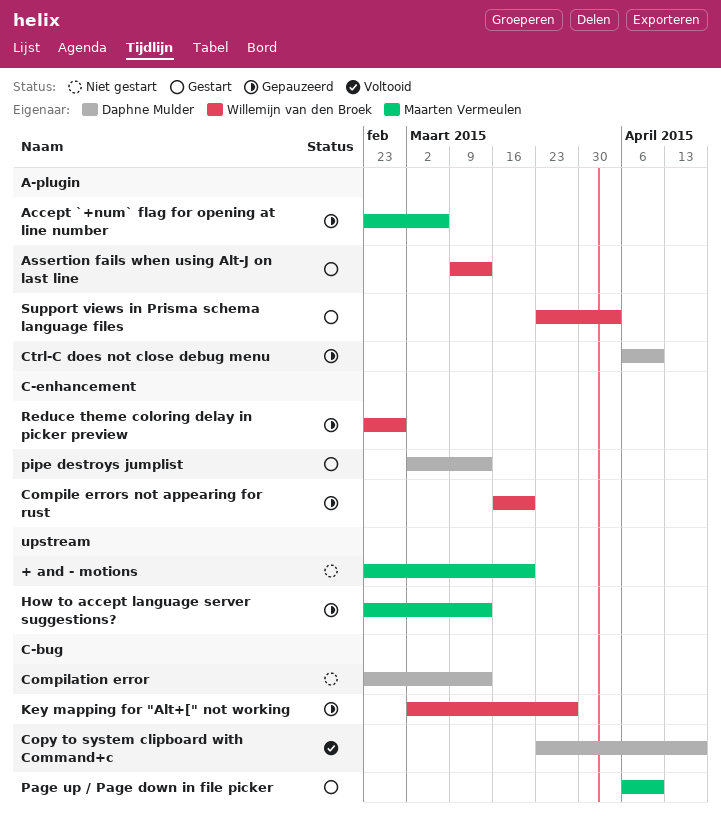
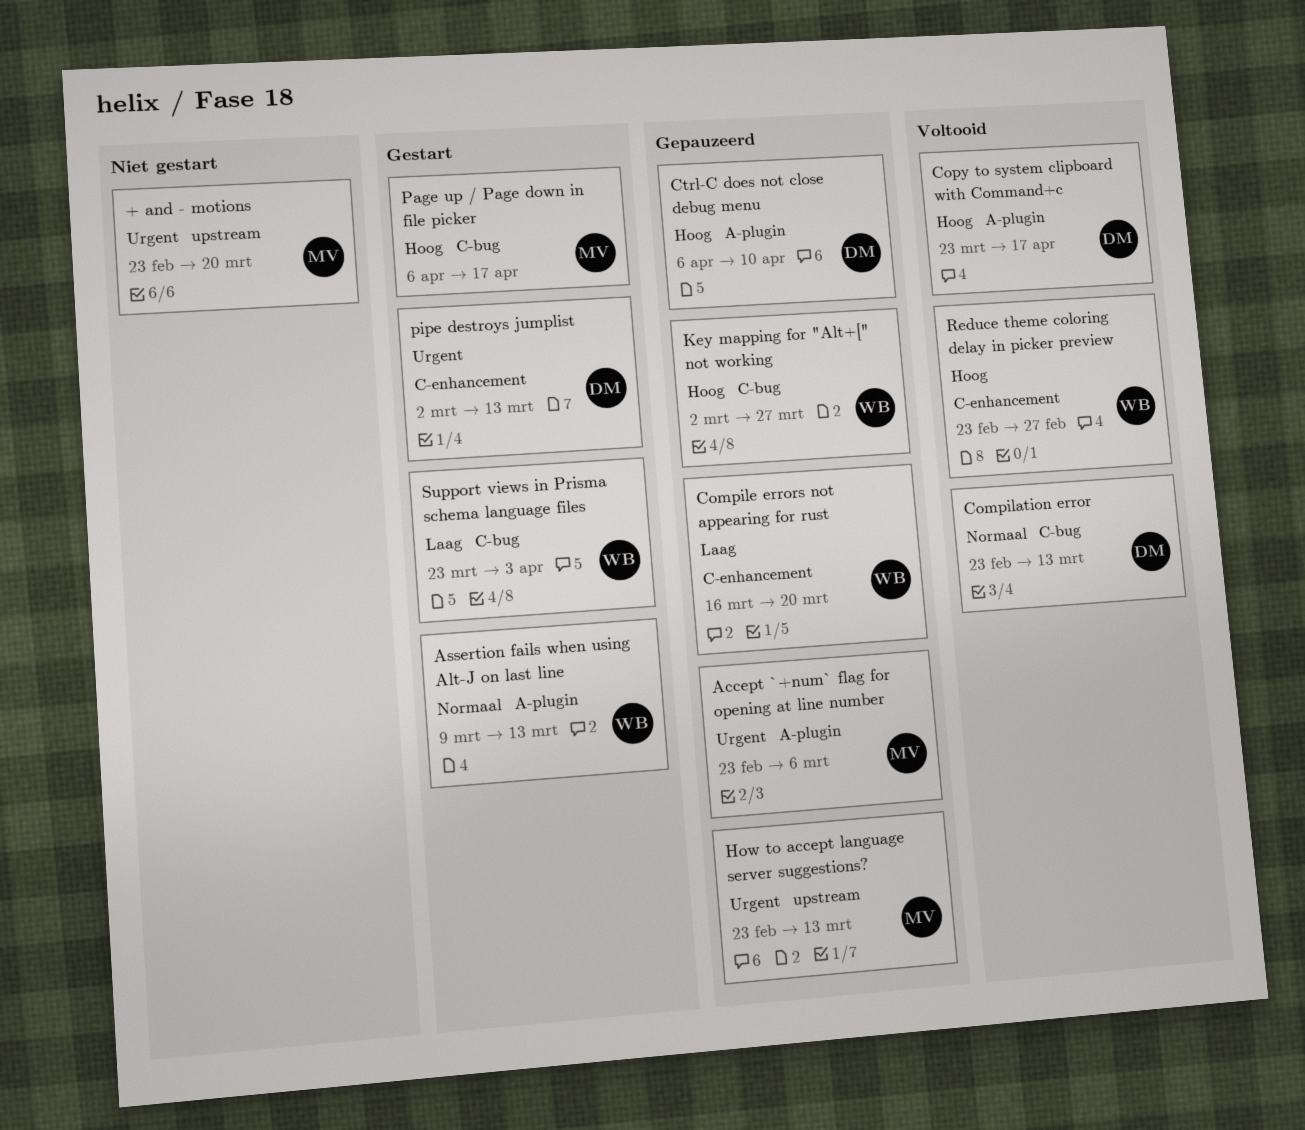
Compilation error, status: Niet gestart -> Voltooid
Copy to system clipboard with Command+c, label: C-bug -> A-plugin
Page up / Page down in file picker, due: Apr 10 -> Apr 17
Reduce theme coloring delay in picker preview, status: Gepauzeerd -> Voltooid
Support views in Prisma schema language files, label: A-plugin -> C-bug

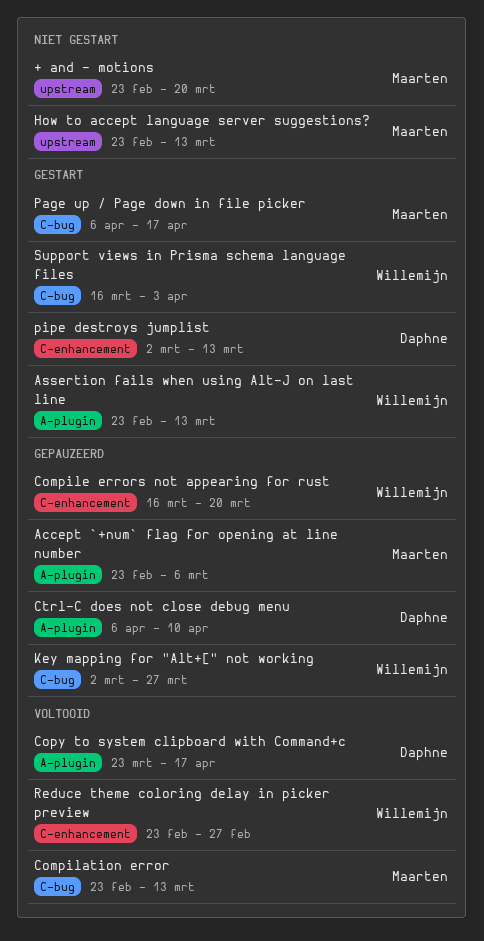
Assertion fails when using Alt-J on last line, start: Mar 9 -> Feb 23
Compilation error, owner: Daphne -> Maarten
How to accept language server suggestions?, status: Gepauzeerd -> Niet gestart
Support views in Prisma schema language files, start: Mar 23 -> Mar 16

